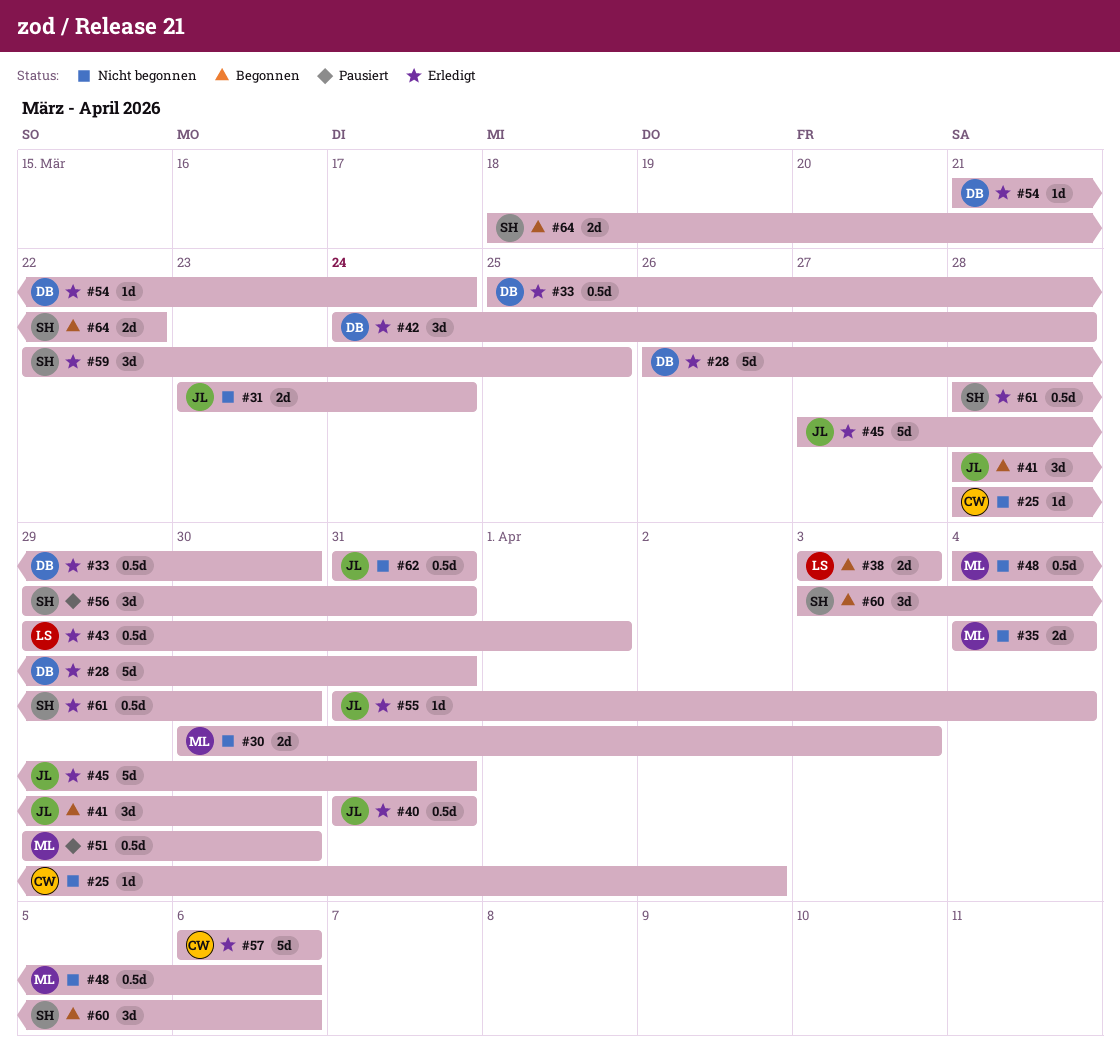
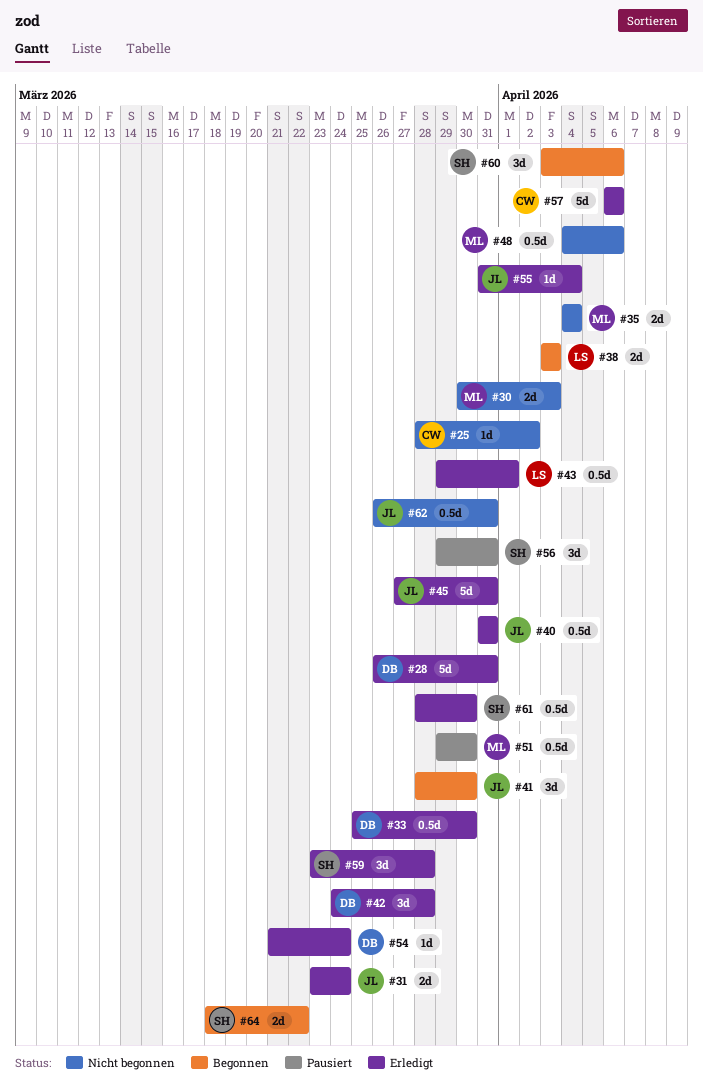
#31, status: Nicht begonnen -> Erledigt
#59, start: Mar 22 -> Mar 23
#59, due: Mar 25 -> Mar 28
#62, start: Mar 31 -> Mar 26

